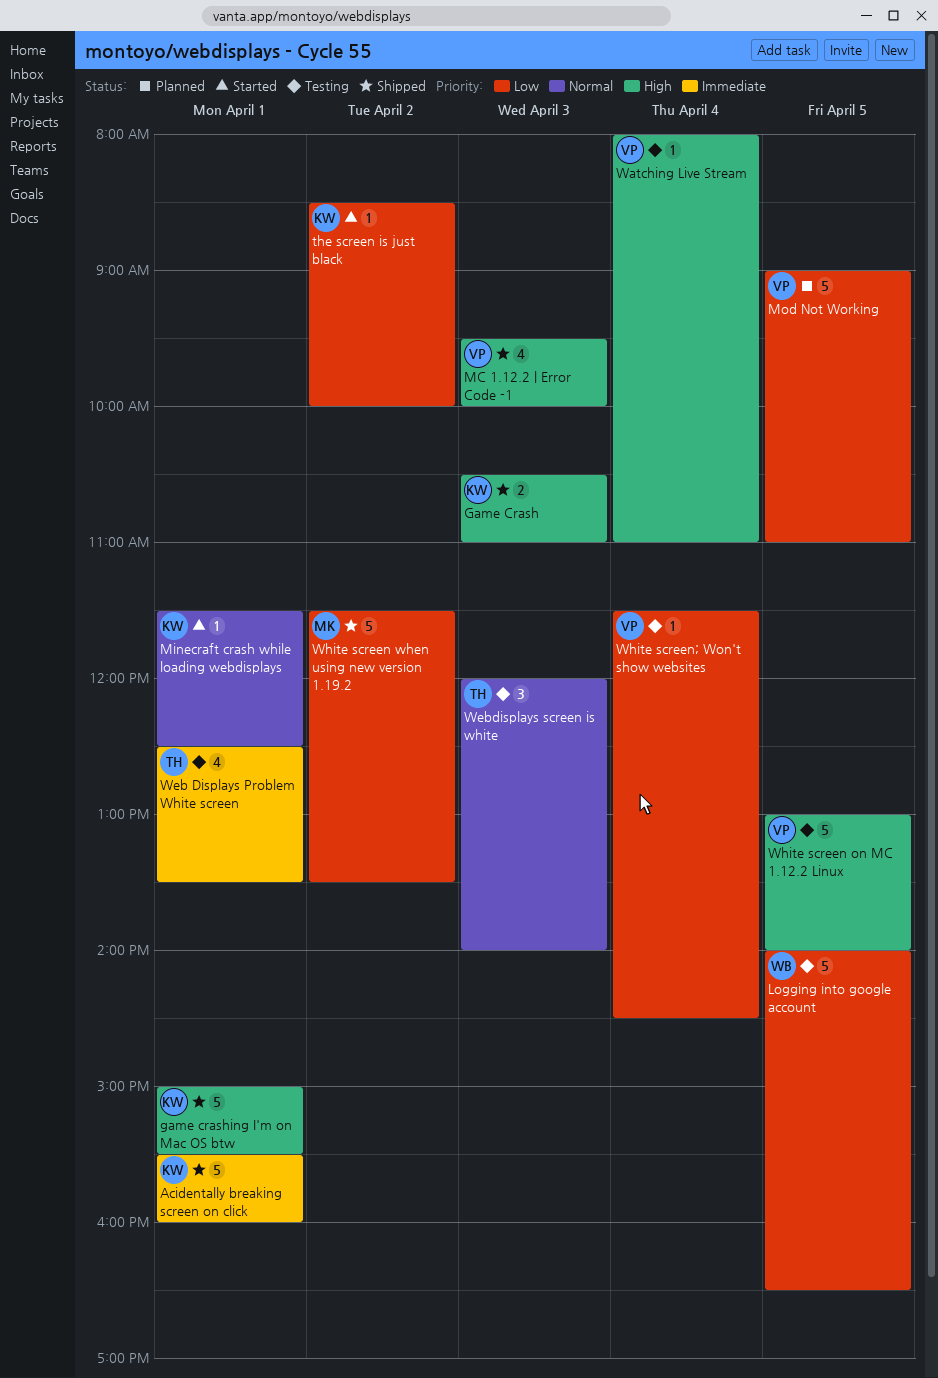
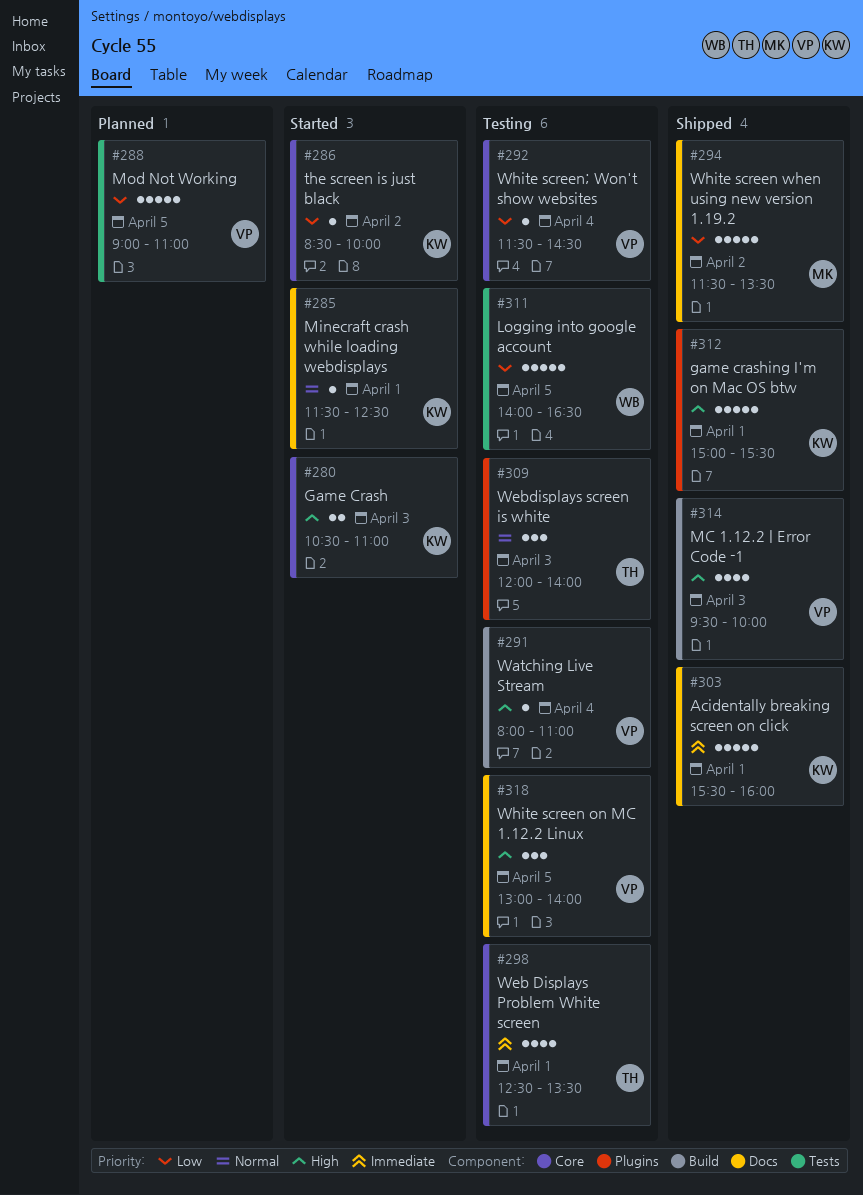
Game Crash, status: Shipped -> Started
White screen on MC 1.12.2 Linux, estimate: 5 -> 3

